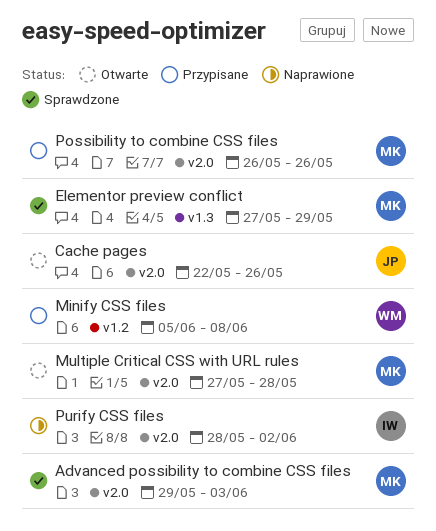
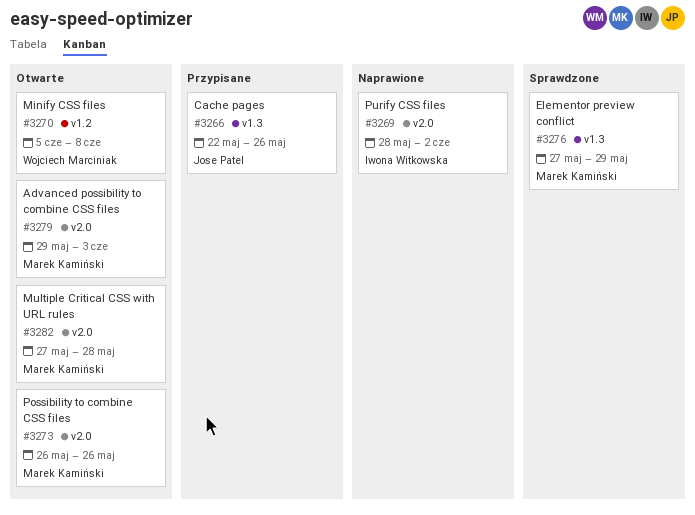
Advanced possibility to combine CSS files, status: Sprawdzone -> Otwarte
Cache pages, status: Otwarte -> Przypisane
Cache pages, label: v2.0 -> v1.3
Minify CSS files, status: Przypisane -> Otwarte
Possibility to combine CSS files, status: Przypisane -> Otwarte

